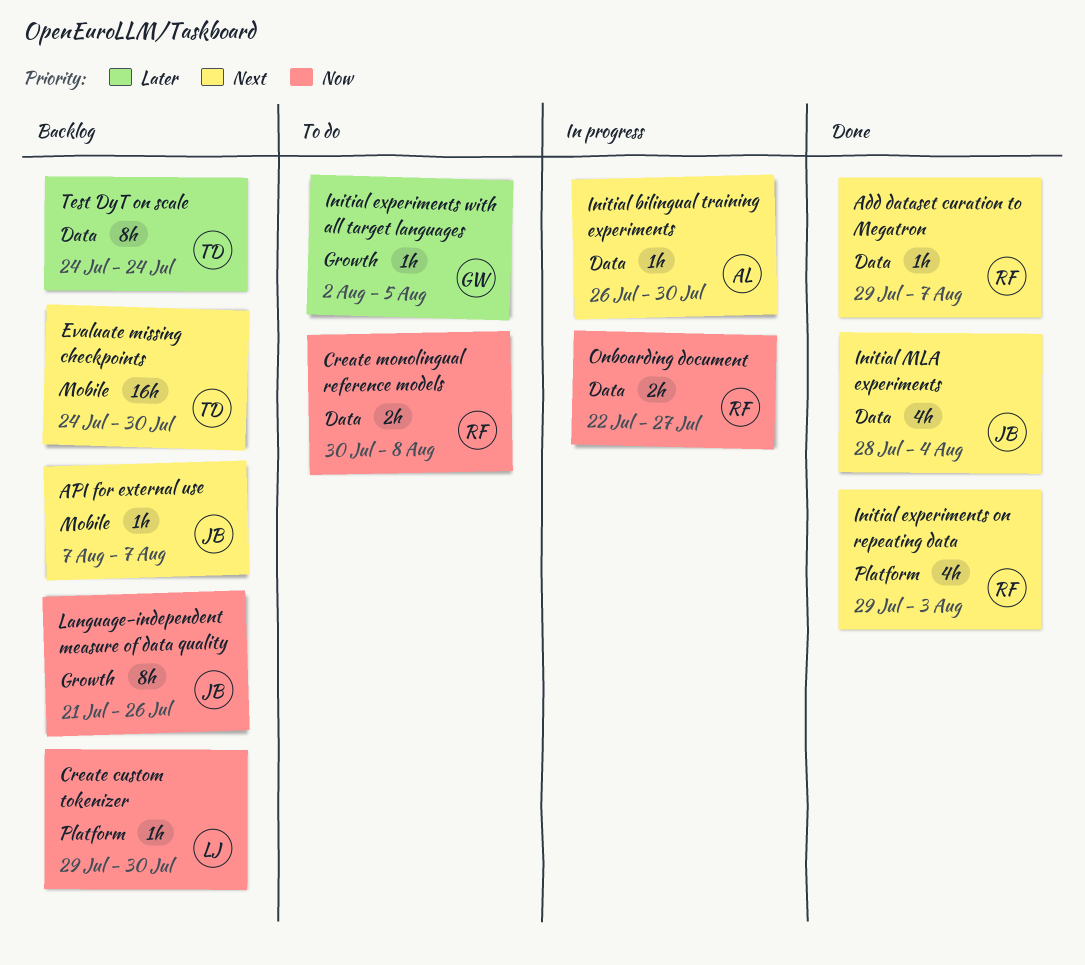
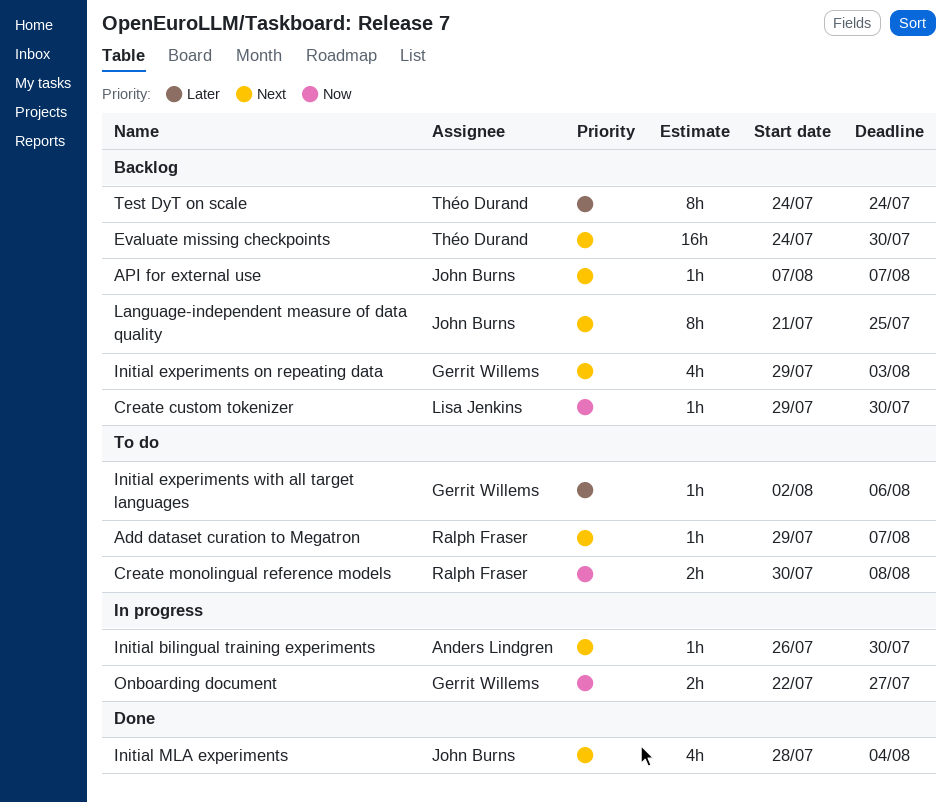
Add dataset curation to Megatron, status: Done -> To do
Initial experiments on repeating data, status: Done -> Backlog
Initial experiments on repeating data, owner: Ralph Fraser -> Gerrit Willems
Initial experiments with all target languages, due: Aug 5 -> Aug 6
Language-independent measure of data quality, priority: Now -> Next
Language-independent measure of data quality, due: Jul 26 -> Jul 25
Onboarding document, owner: Ralph Fraser -> Gerrit Willems

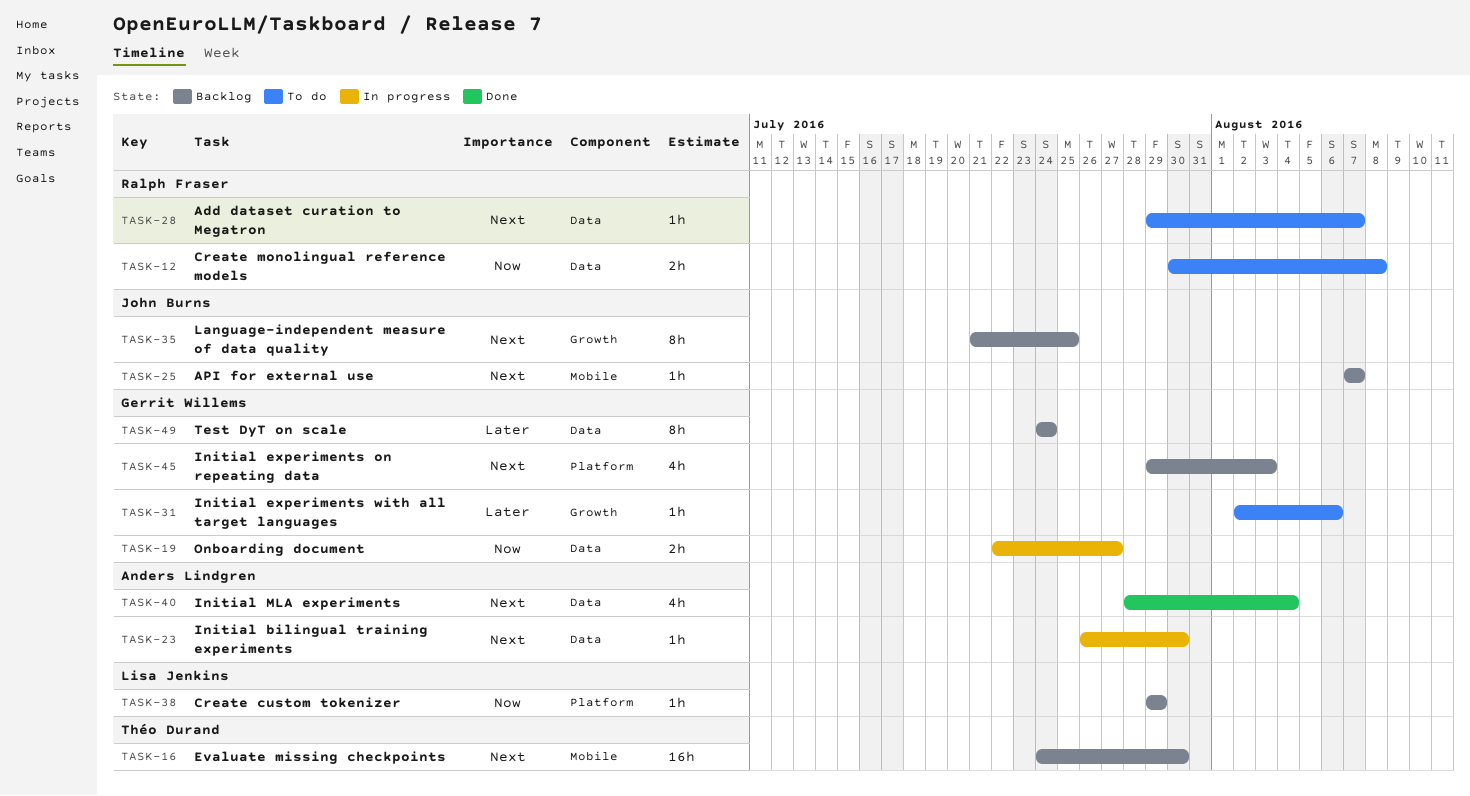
Create custom tokenizer, due: Jul 30 -> Jul 29
Initial MLA experiments, owner: John Burns -> Anders Lindgren
Test DyT on scale, owner: Théo Durand -> Gerrit Willems

